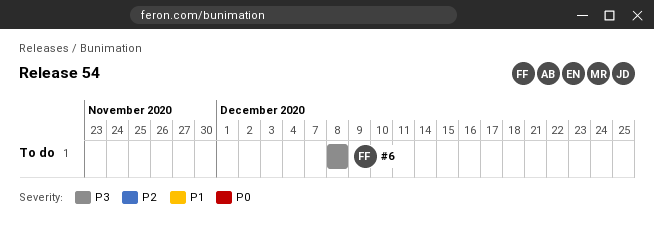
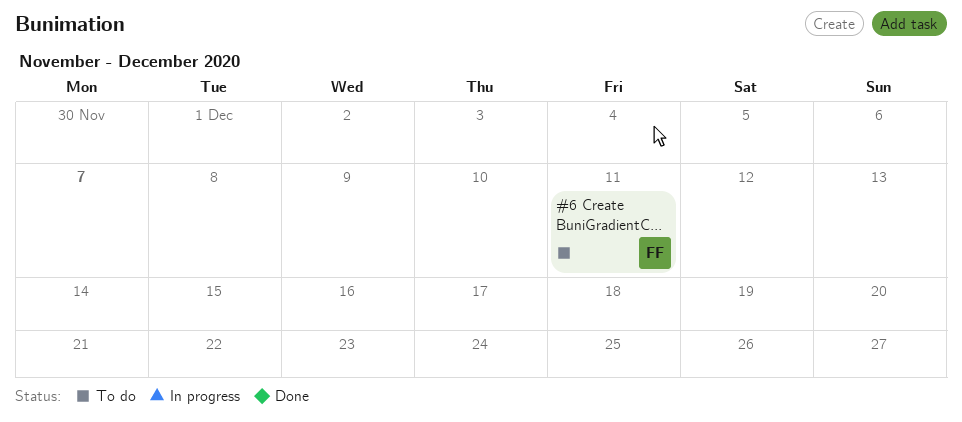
#6, due: Dec 8 -> Dec 11

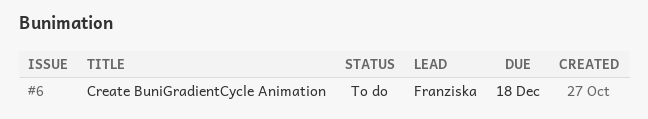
#6, due: Dec 11 -> Dec 18

